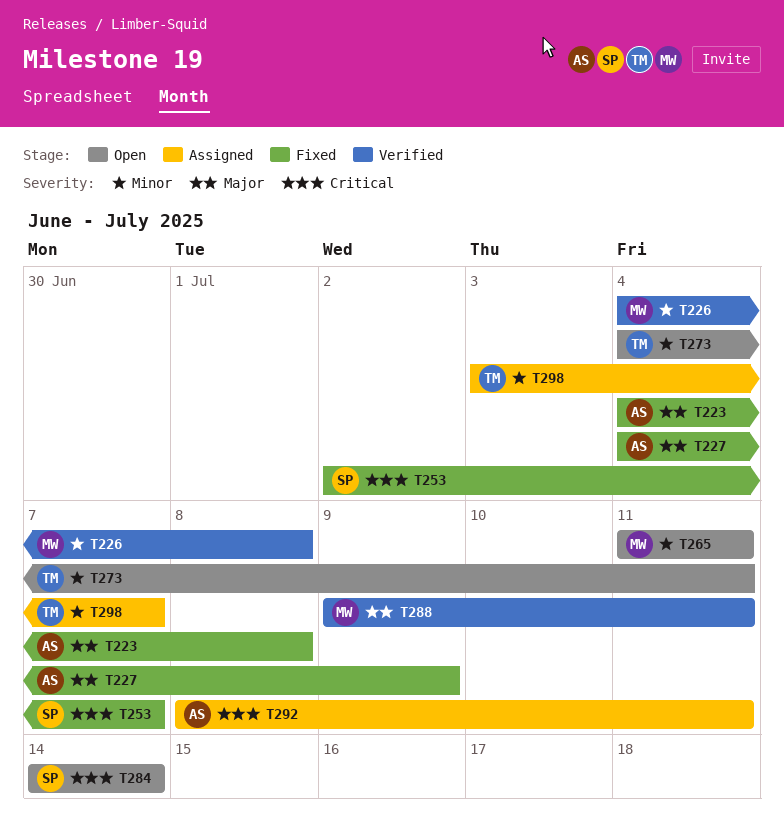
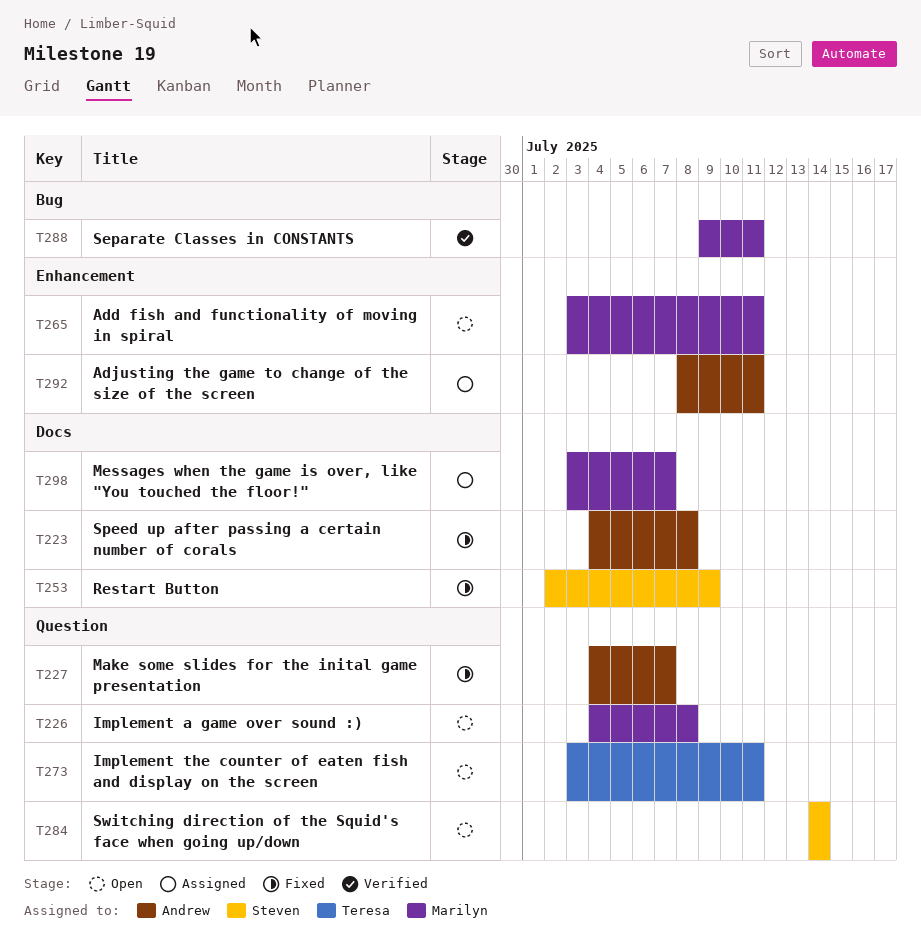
T226, status: Verified -> Open
T227, due: Jul 9 -> Jul 7
T253, due: Jul 7 -> Jul 9
T265, start: Jul 11 -> Jul 3
T273, start: Jul 4 -> Jul 3
T298, owner: Teresa -> Marilyn

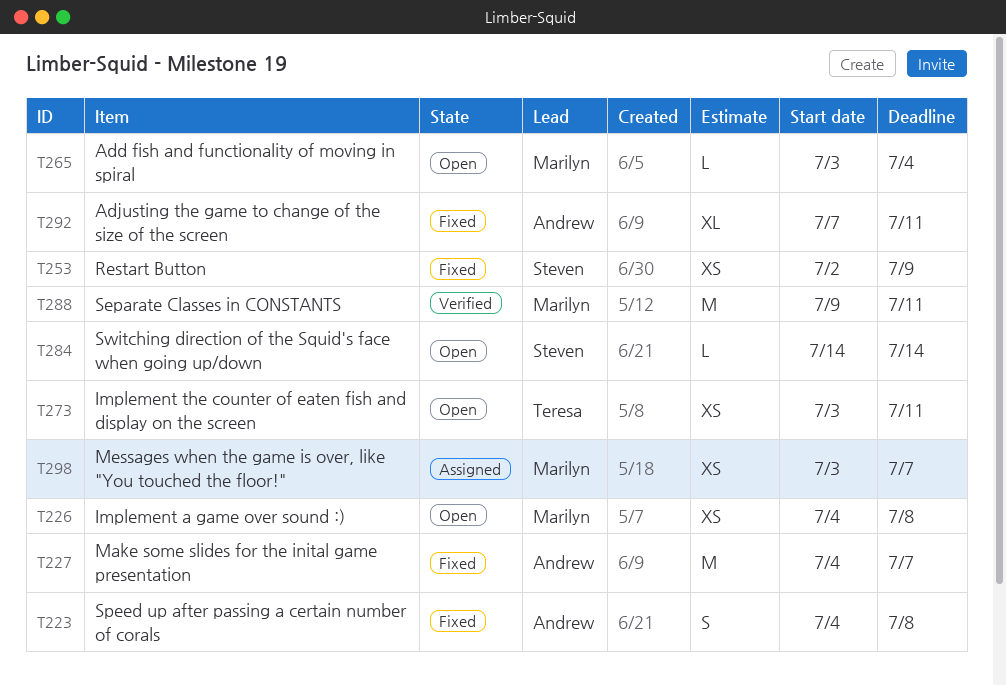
T265, due: Jul 11 -> Jul 4
T292, status: Assigned -> Fixed
T292, start: Jul 8 -> Jul 7

